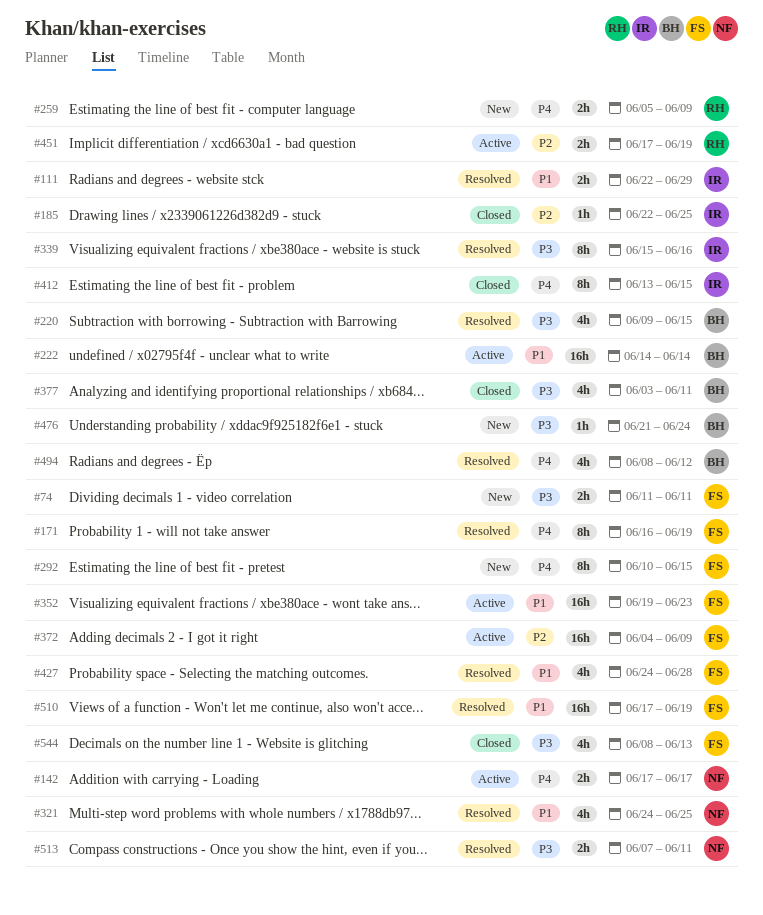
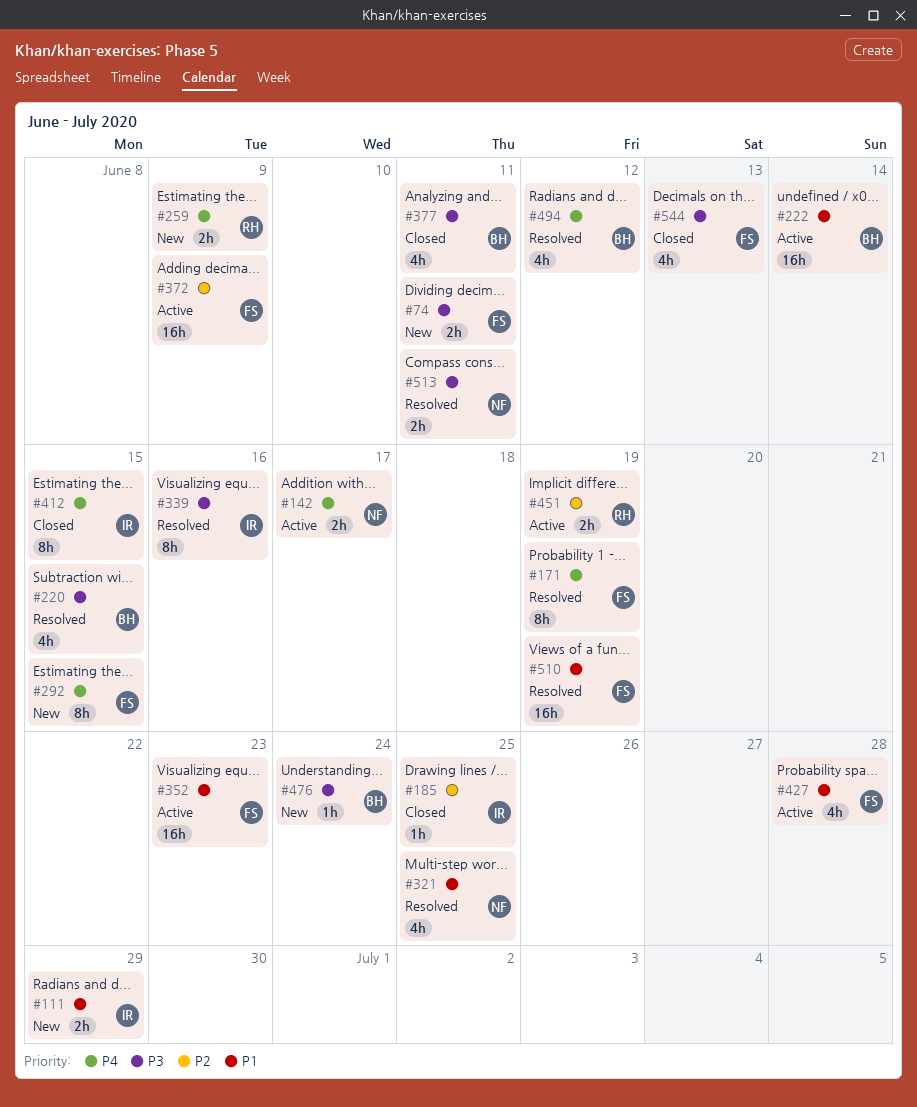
#111, status: Resolved -> New
#427, status: Resolved -> Active

